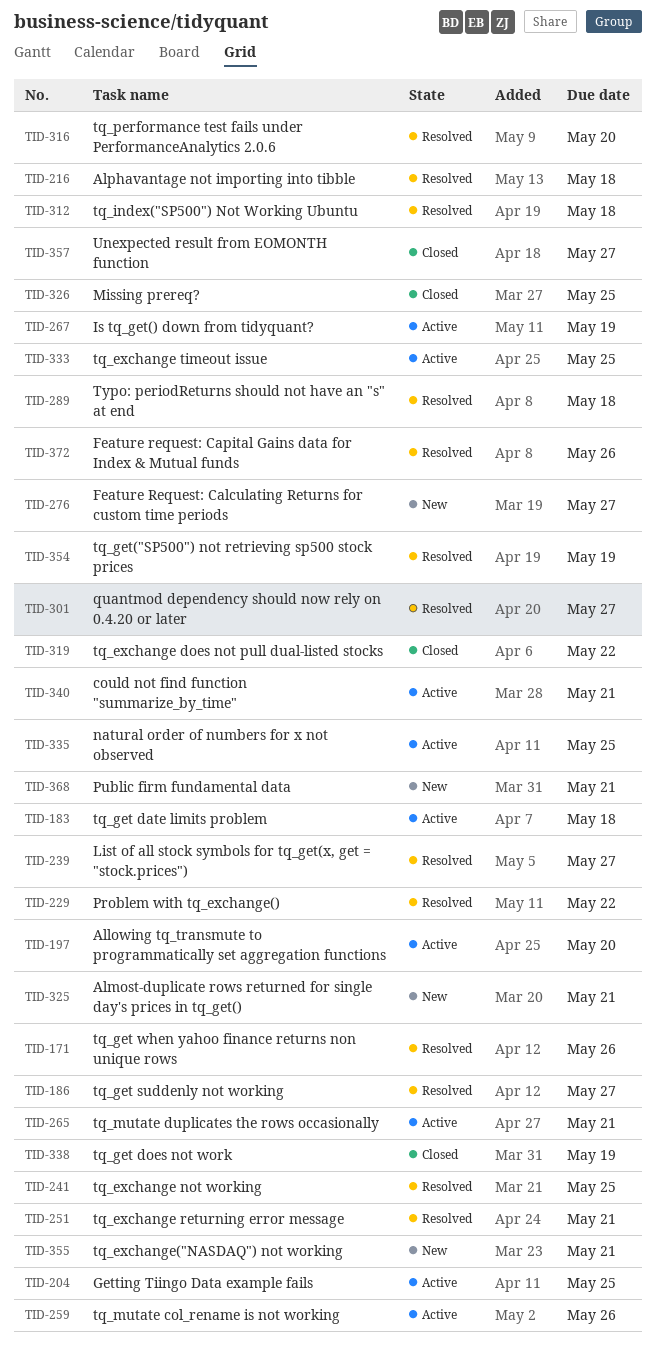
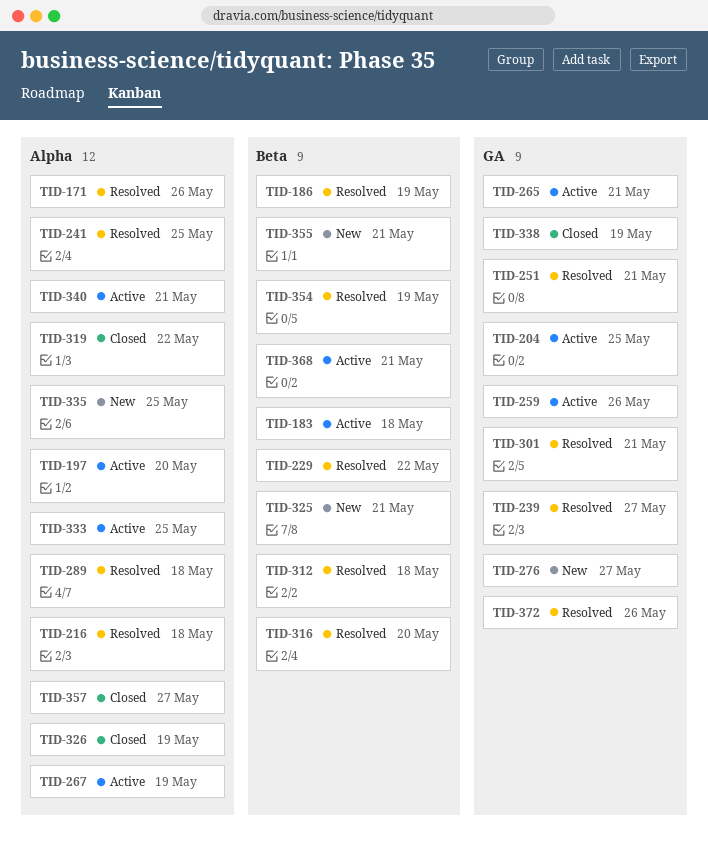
TID-186, due: May 27 -> May 19
TID-301, due: May 27 -> May 21
TID-326, due: May 25 -> May 19
TID-335, status: Active -> New
TID-368, status: New -> Active

